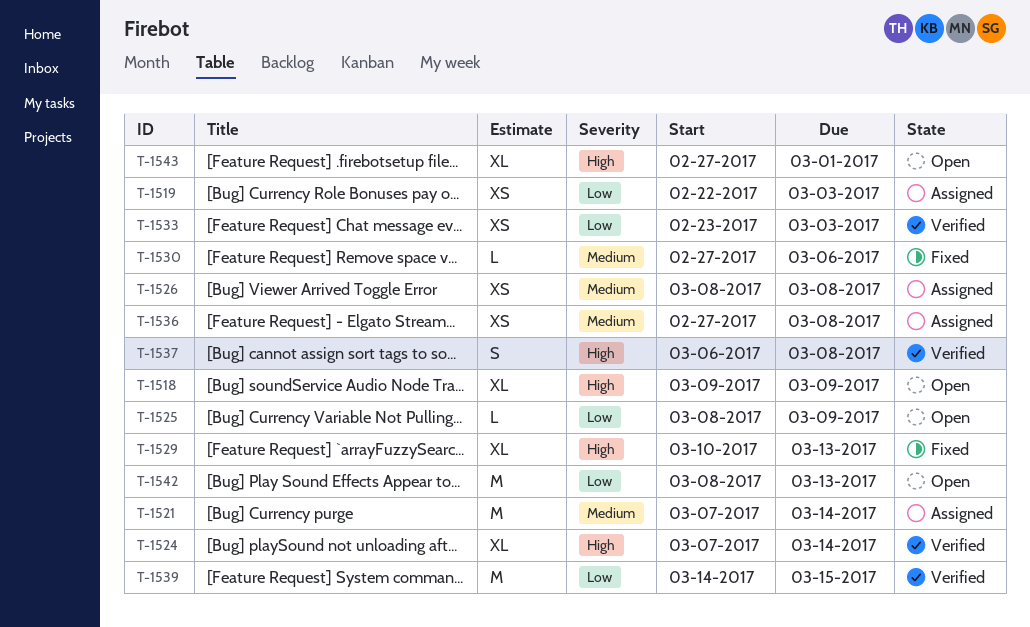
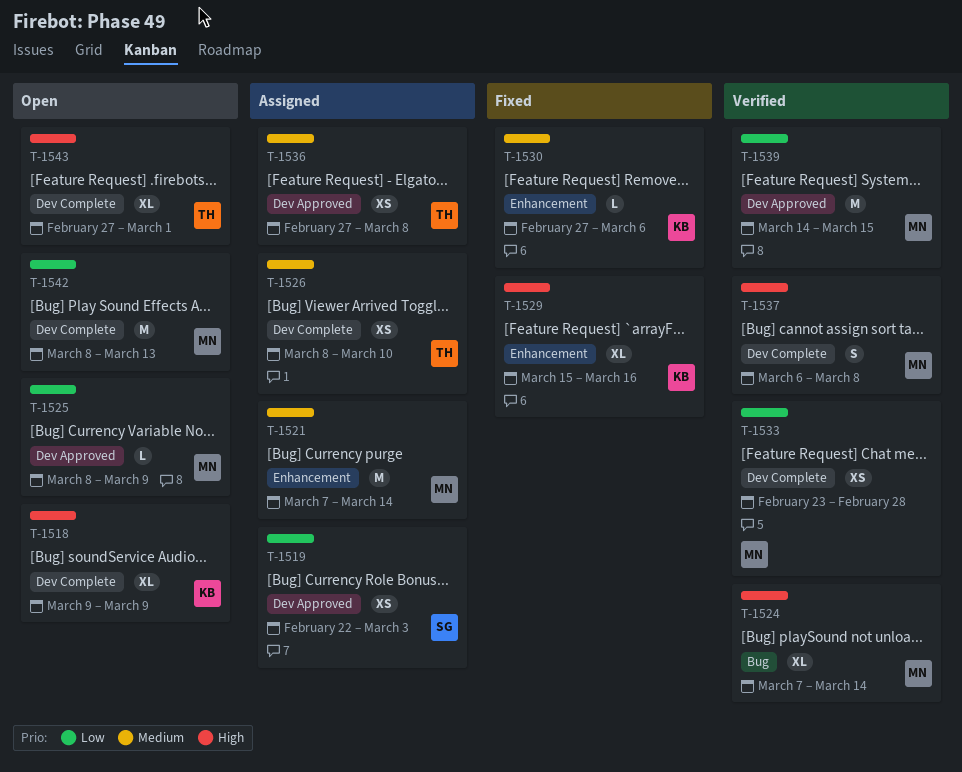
T-1526, due: Mar 8 -> Mar 10
T-1529, start: Mar 10 -> Mar 15
T-1529, due: Mar 13 -> Mar 16
T-1533, due: Mar 3 -> Feb 28

